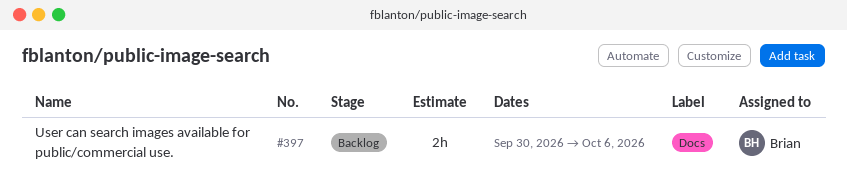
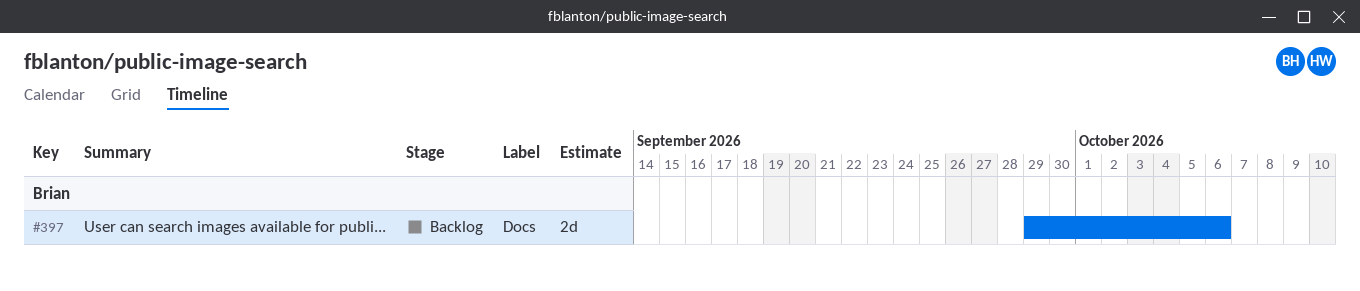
#397, estimate: 2h -> 2d
#397, start: Sep 30 -> Sep 29

